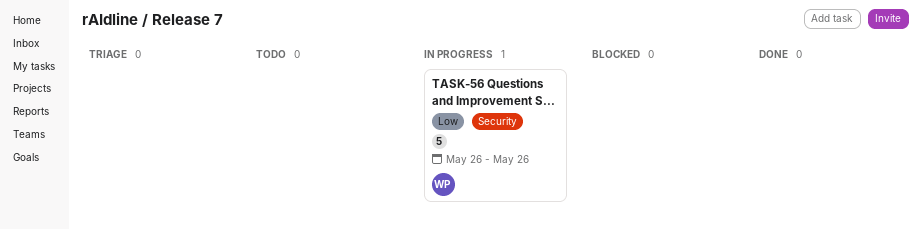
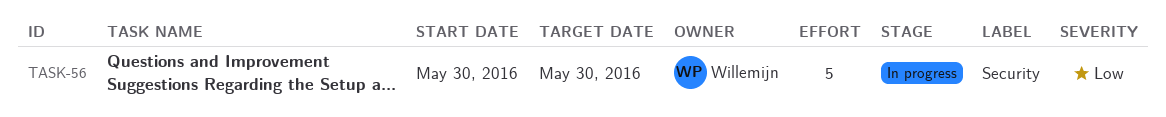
TASK-56, start: May 26 -> May 30
TASK-56, due: May 26 -> May 30

